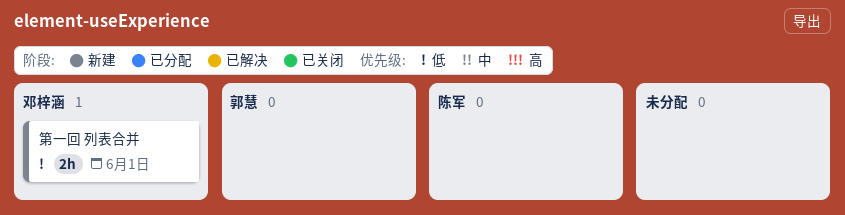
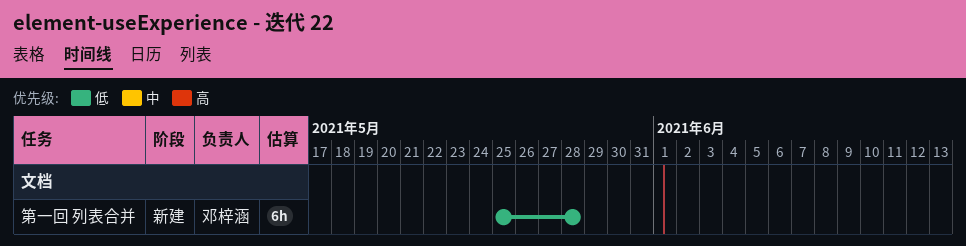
第一回 列表合并, estimate: 2h -> 6h
第一回 列表合并, due: Jun 1 -> May 28

